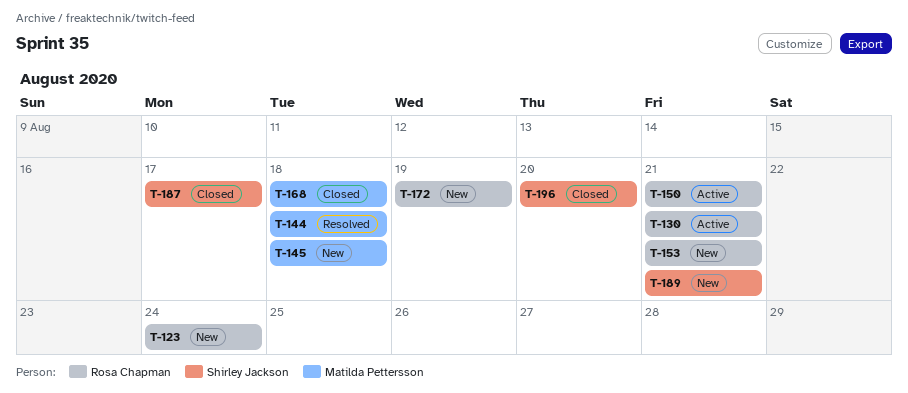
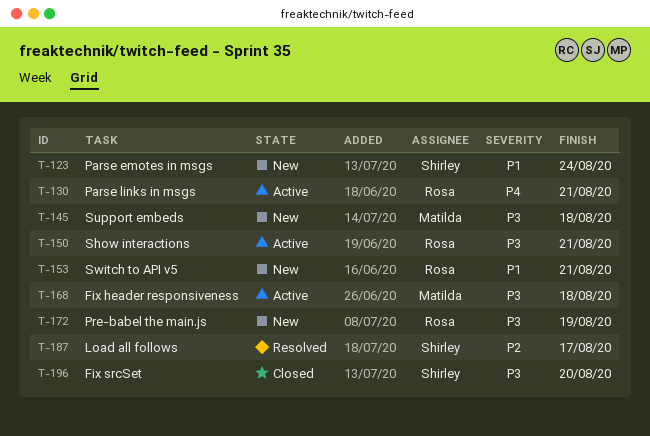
T-123, owner: Rosa Chapman -> Shirley Jackson
T-144: present -> none
T-168, status: Closed -> Active
T-187, status: Closed -> Resolved
T-189: present -> none

